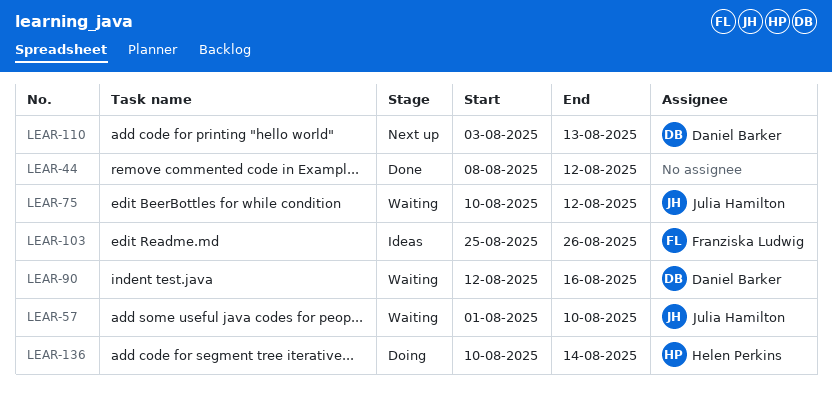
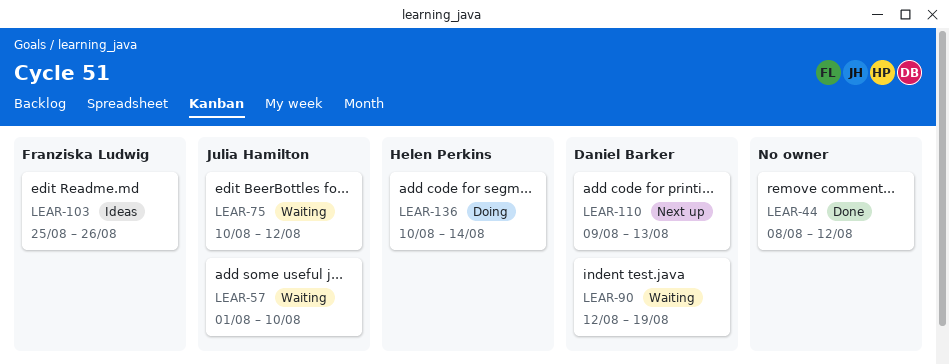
LEAR-90, due: Aug 16 -> Aug 19
LEAR-110, start: Aug 3 -> Aug 9

